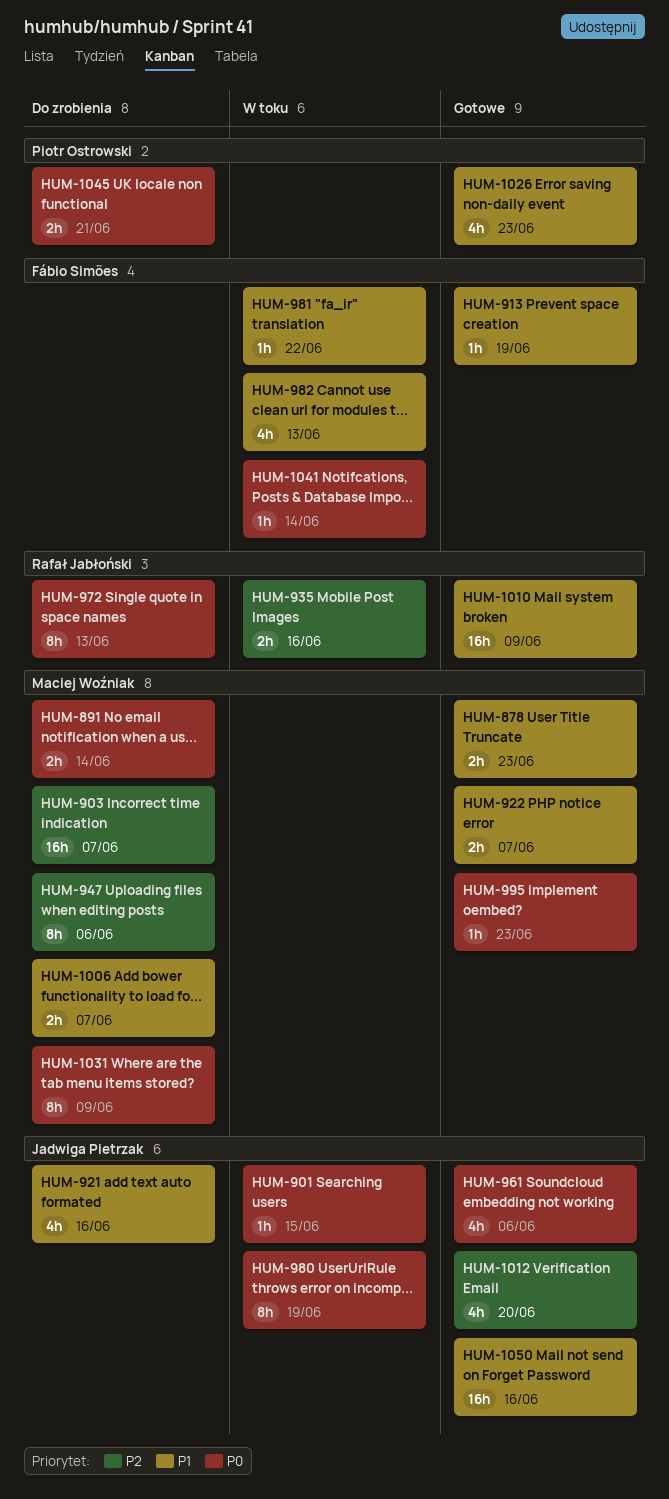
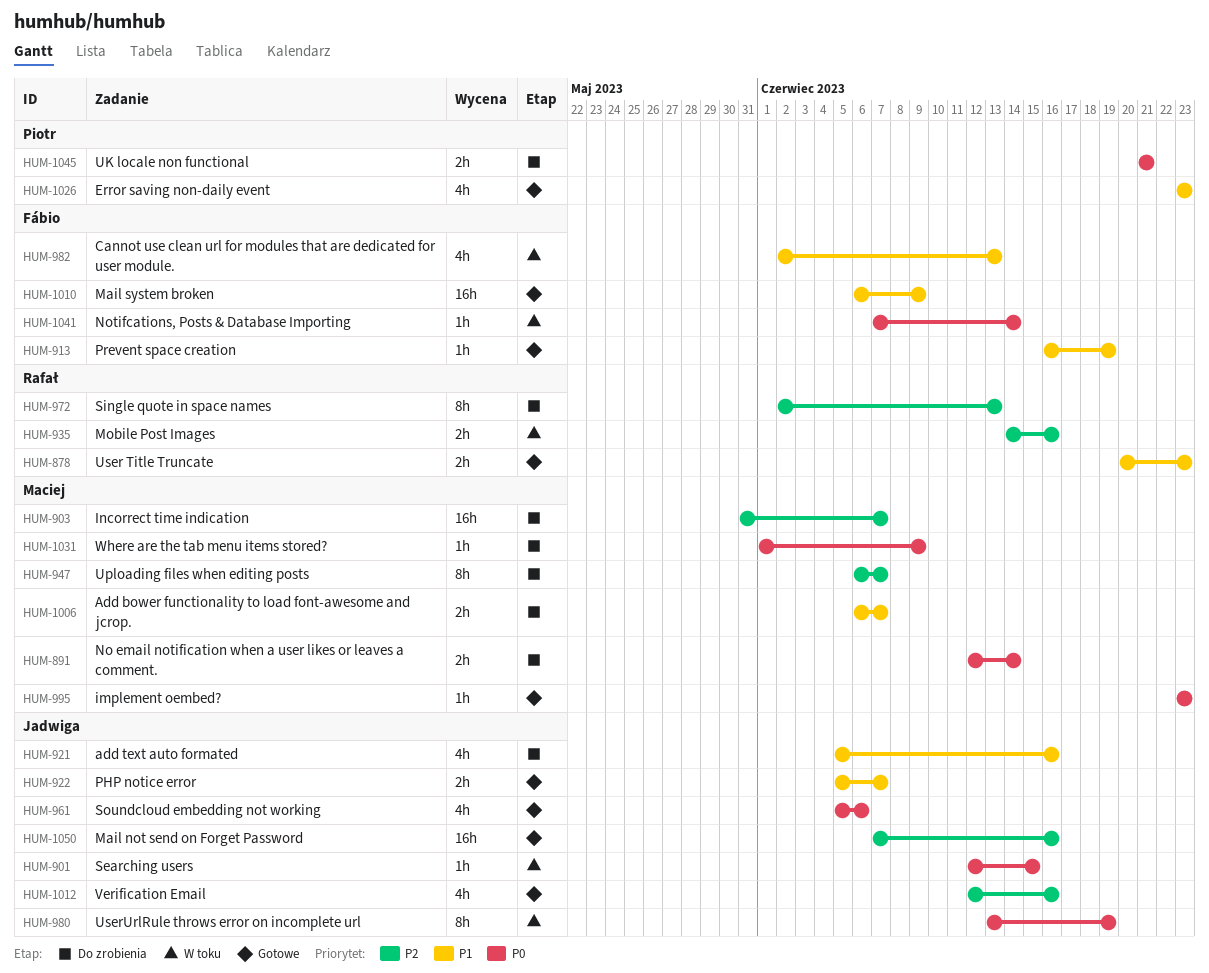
HUM-878, owner: Maciej Woźniak -> Rafał Jabłoński
HUM-922, owner: Maciej Woźniak -> Jadwiga Pietrzak
HUM-947, due: Jun 6 -> Jun 7
HUM-972, priority: P0 -> P2
HUM-981: present -> none
HUM-1010, owner: Rafał Jabłoński -> Fábio Simões
HUM-1012, due: Jun 20 -> Jun 16
HUM-1031, estimate: 8h -> 1h
HUM-1050, priority: P1 -> P2

